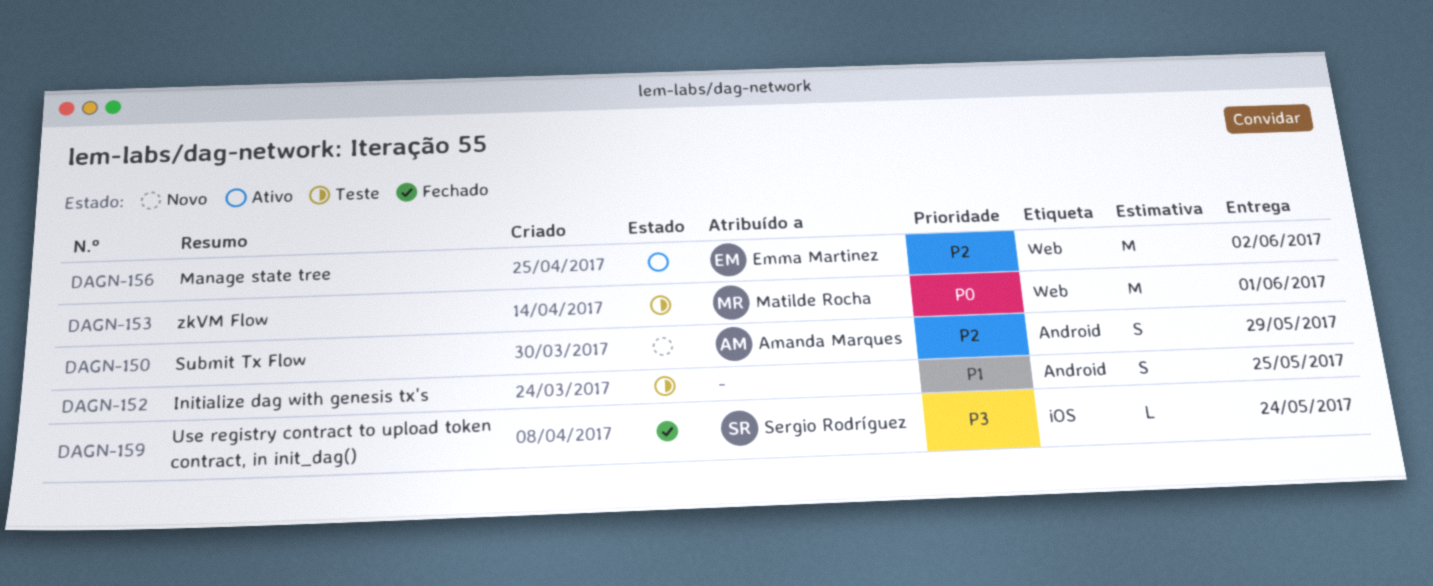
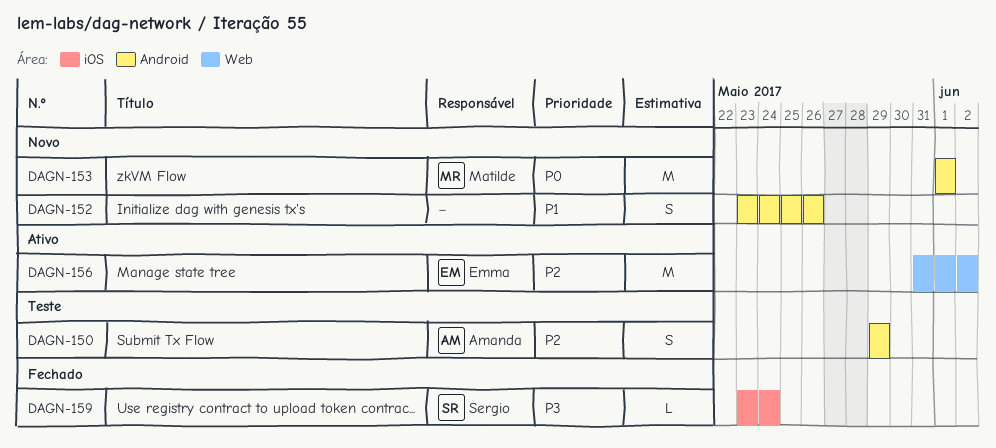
DAGN-150, status: Novo -> Teste
DAGN-152, status: Teste -> Novo
DAGN-152, due: May 25 -> May 26
DAGN-153, status: Teste -> Novo
DAGN-153, label: Web -> Android

